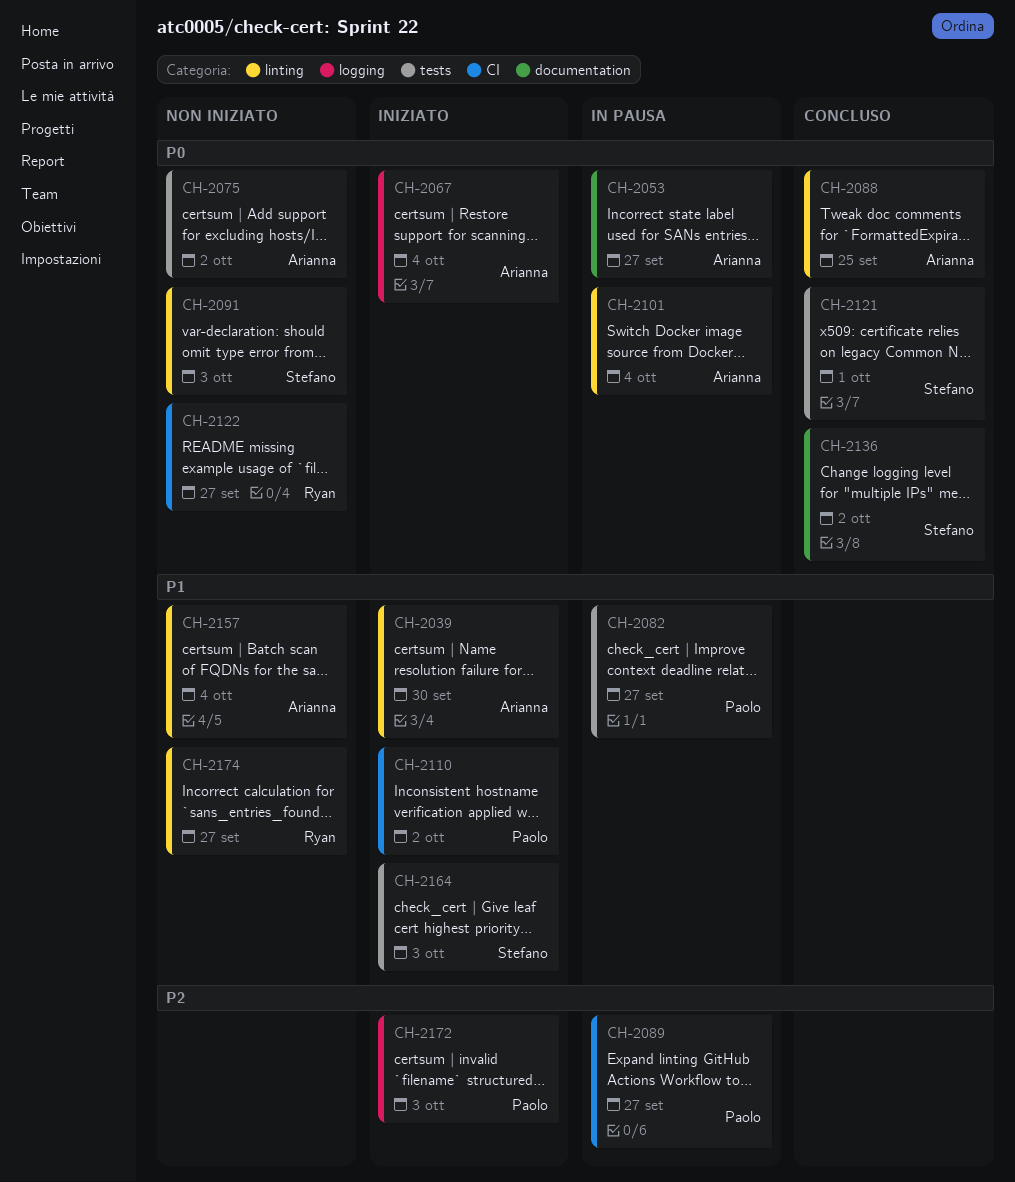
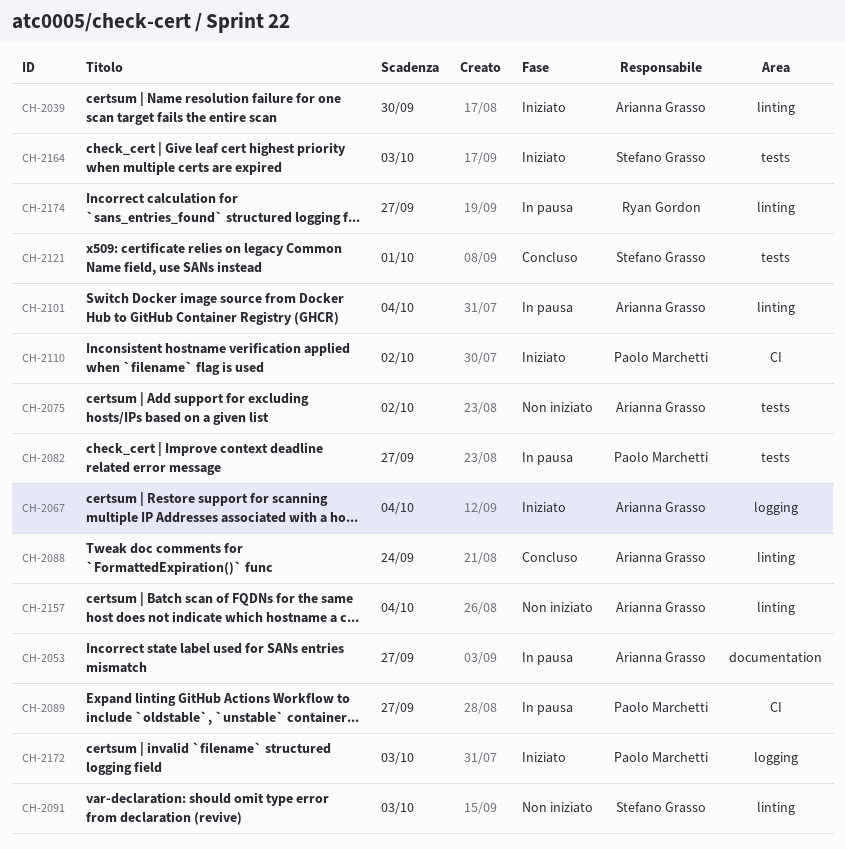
CH-2088, due: Sep 25 -> Sep 24
CH-2122: present -> none
CH-2136: present -> none
CH-2174, status: Non iniziato -> In pausa

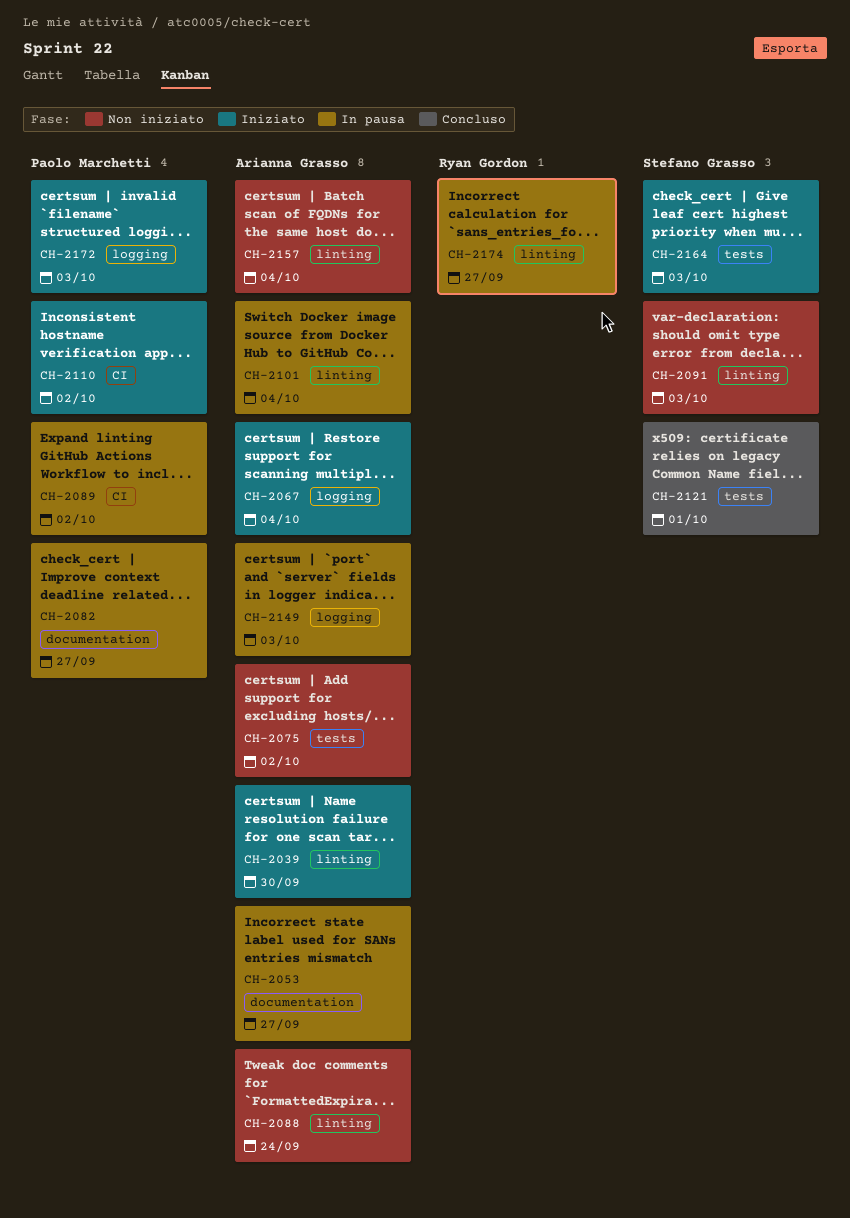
CH-2082, label: tests -> documentation
CH-2088, status: Concluso -> Non iniziato
CH-2089, due: Sep 27 -> Oct 2
CH-2149: none -> present

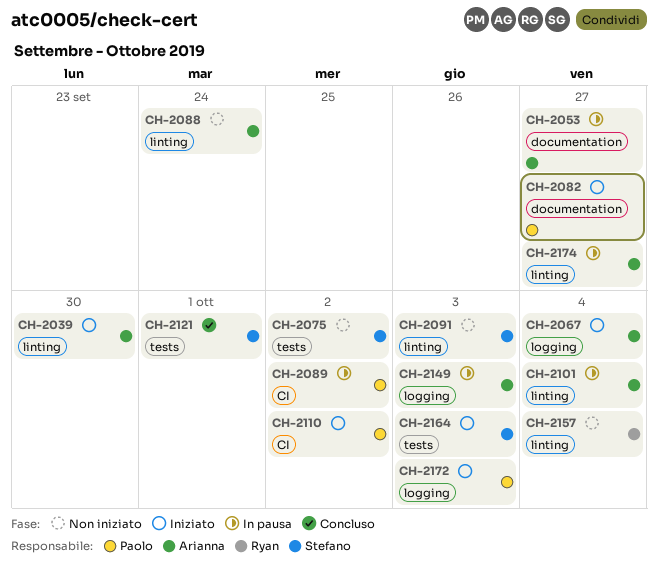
CH-2075, owner: Arianna Grasso -> Stefano Grasso
CH-2082, status: In pausa -> Iniziato
CH-2157, owner: Arianna Grasso -> Ryan Gordon
CH-2174, owner: Ryan Gordon -> Arianna Grasso

